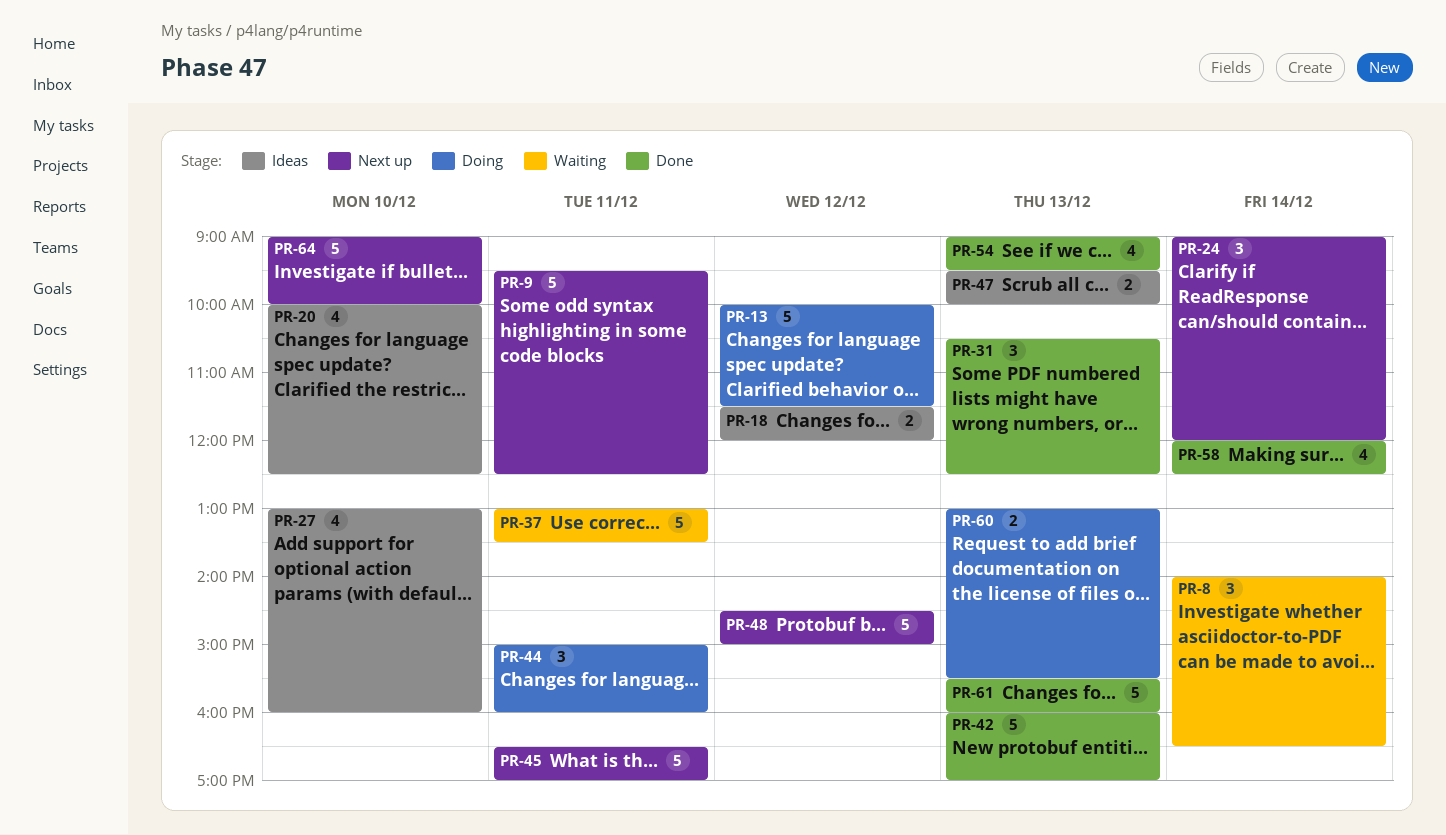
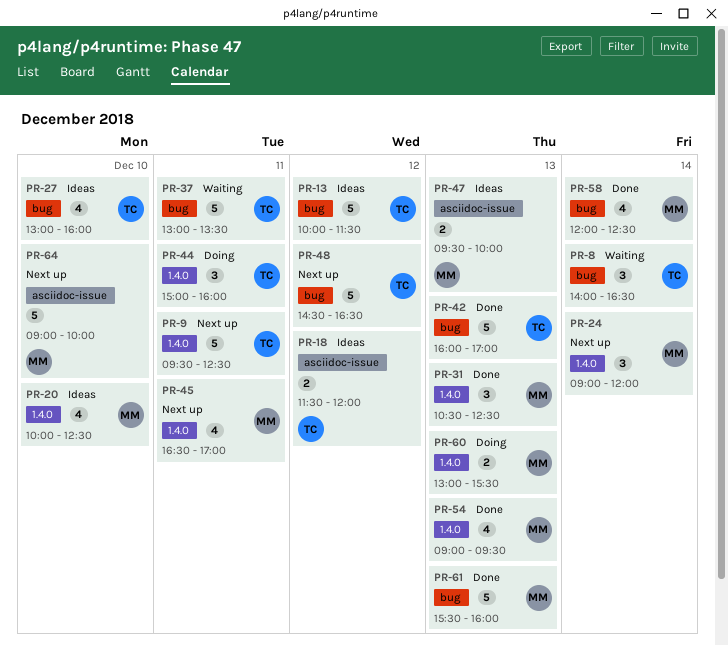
PR-13, status: Doing -> Ideas
PR-45, estimate: 5 -> 4
PR-48, ends: 15:00 -> 16:30

